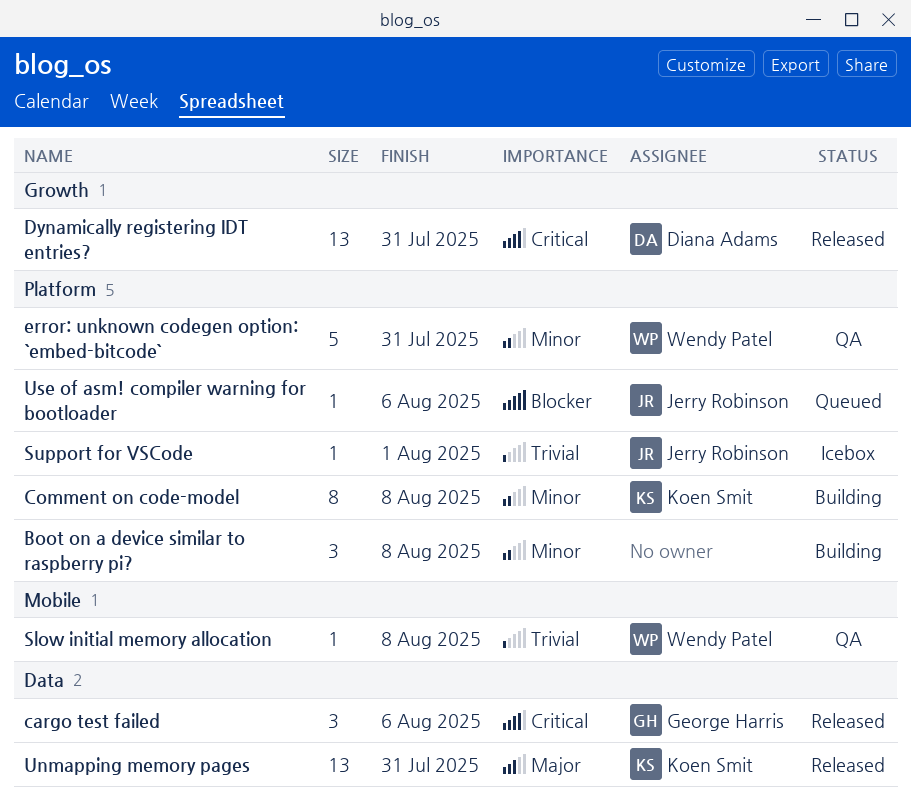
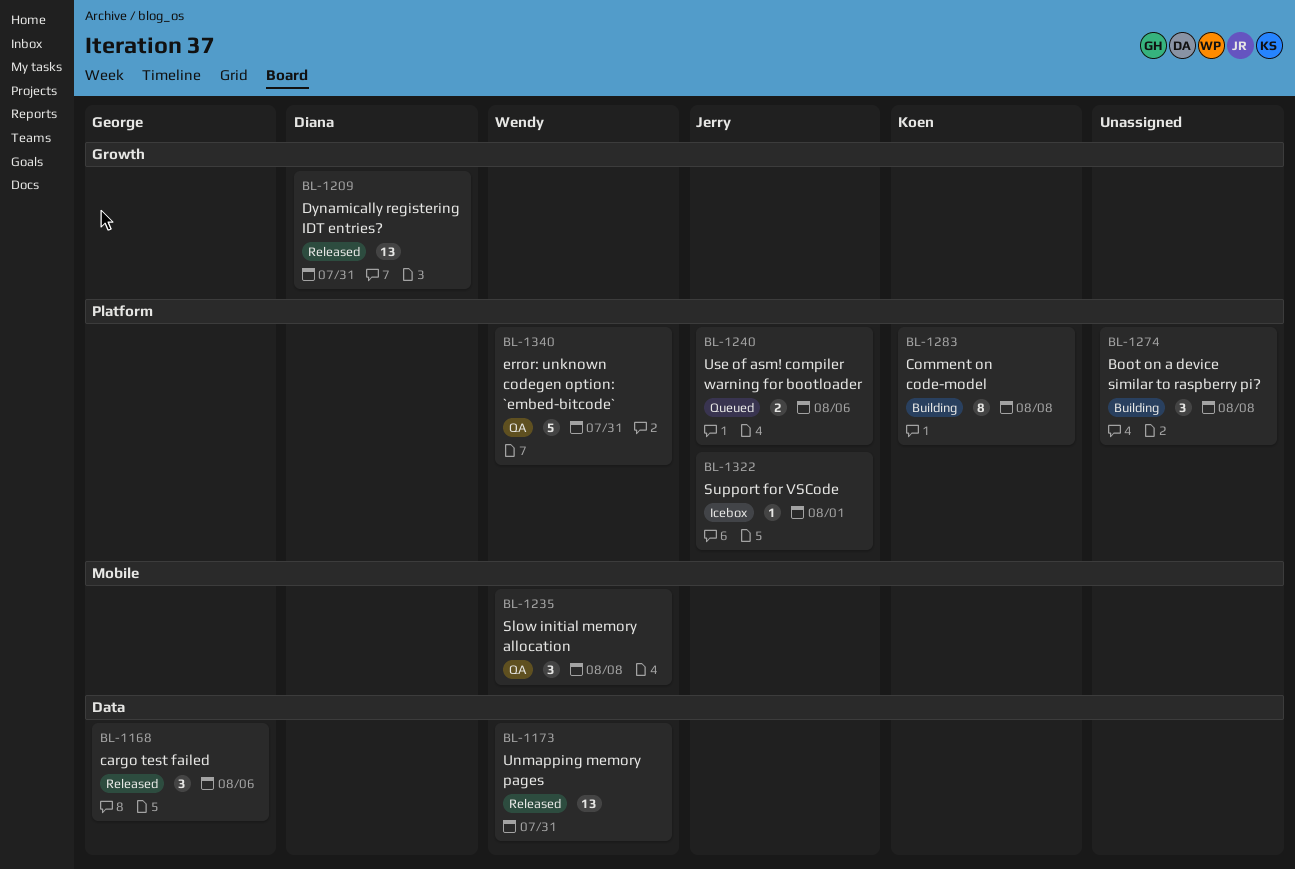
Slow initial memory allocation, estimate: 1 -> 3
Unmapping memory pages, owner: Koen Smit -> Wendy Patel
Use of asm! compiler warning for bootloader, estimate: 1 -> 2

